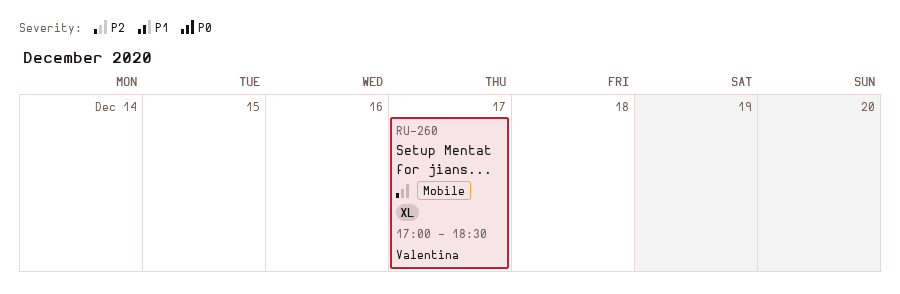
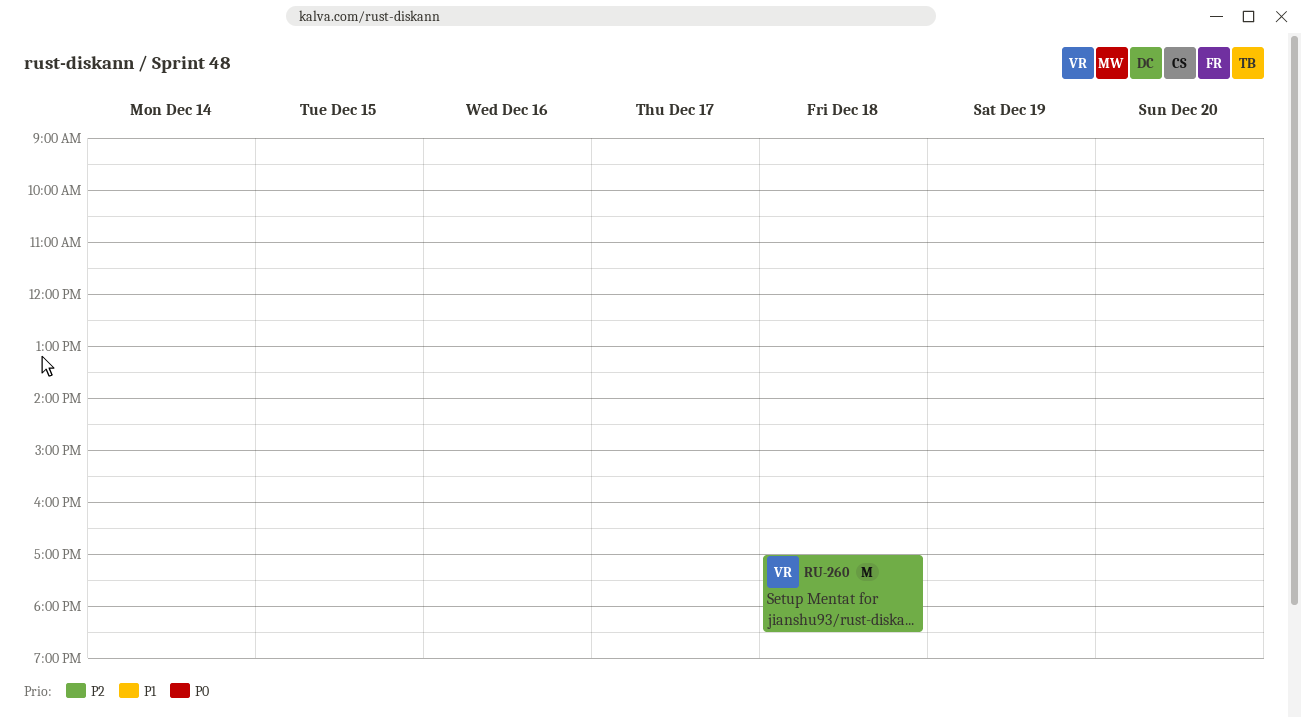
RU-260, estimate: XL -> M
RU-260, day: Dec 17 -> Dec 18

